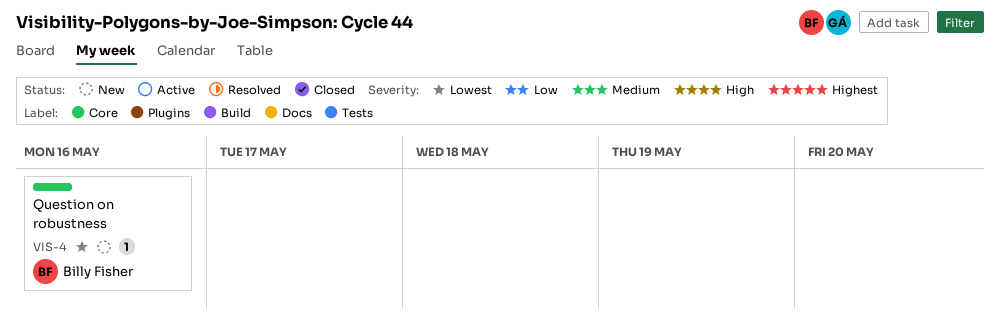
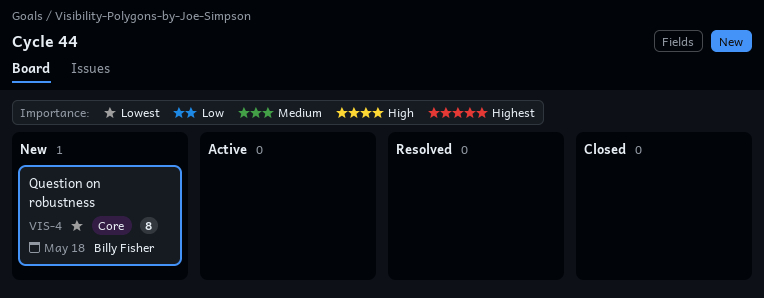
VIS-4, estimate: 1 -> 8
VIS-4, due: May 16 -> May 18

